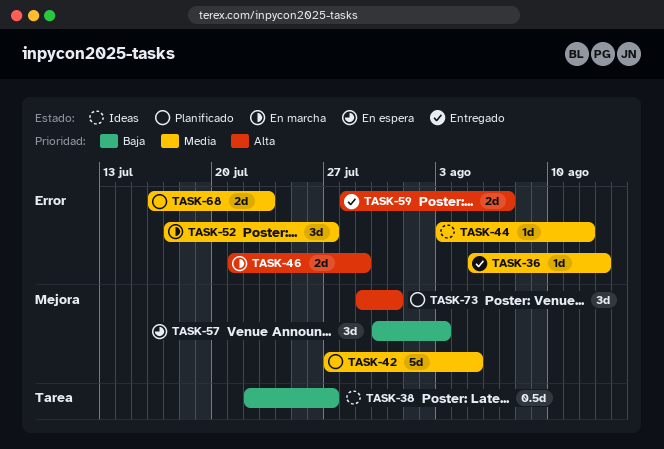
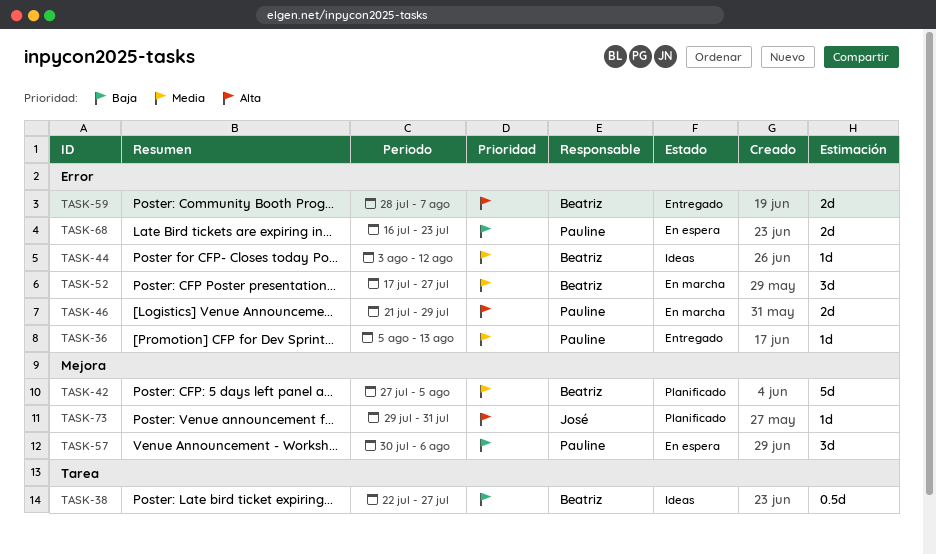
TASK-57, due: Aug 3 -> Aug 6
TASK-68, status: Planificado -> En espera
TASK-68, priority: Media -> Baja
TASK-73, estimate: 3d -> 1d

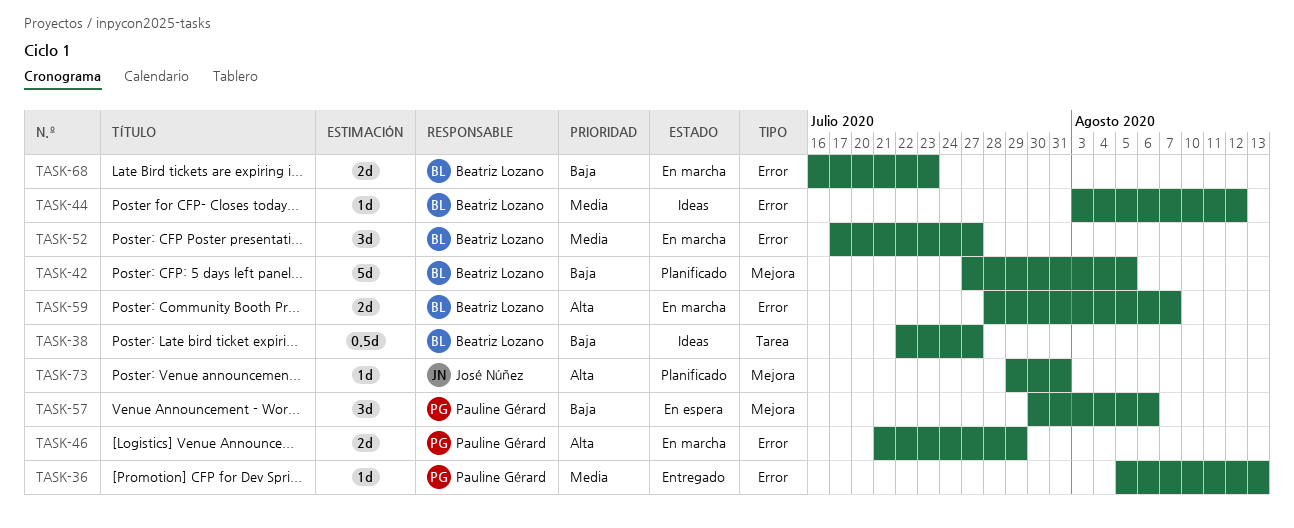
TASK-42, priority: Media -> Baja
TASK-59, status: Entregado -> En marcha
TASK-68, status: En espera -> En marcha
TASK-68, owner: Pauline Gérard -> Beatriz Lozano

